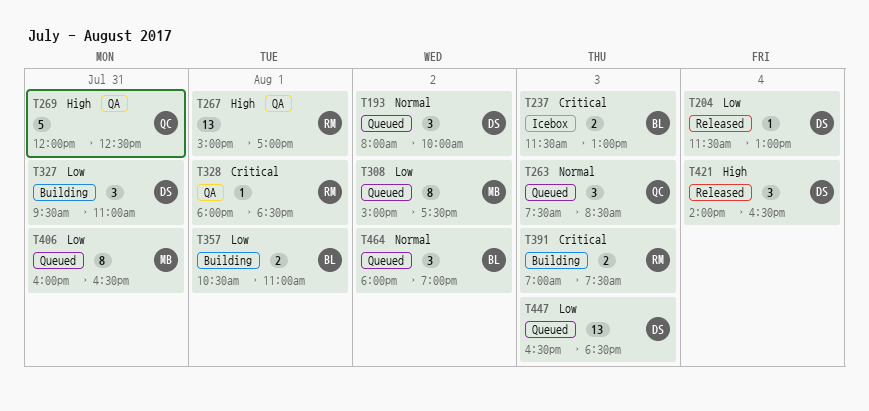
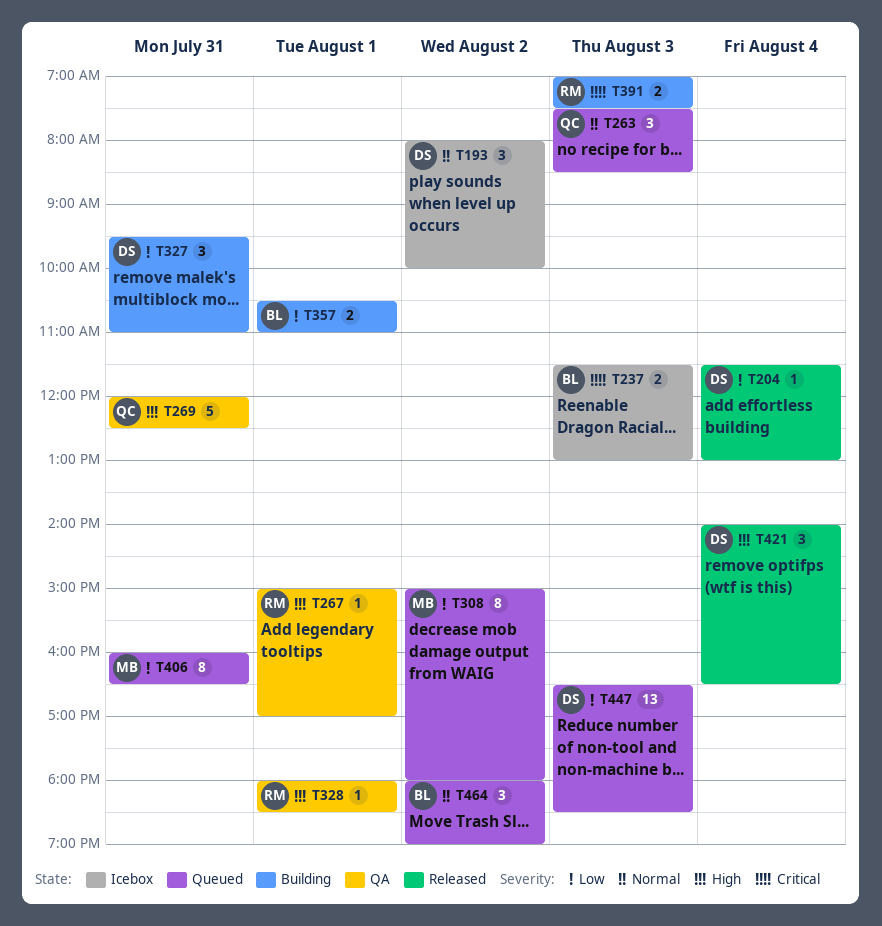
T193, status: Queued -> Icebox
T267, estimate: 13 -> 1
T308, ends: 17:30 -> 18:00
T328, priority: Critical -> High

